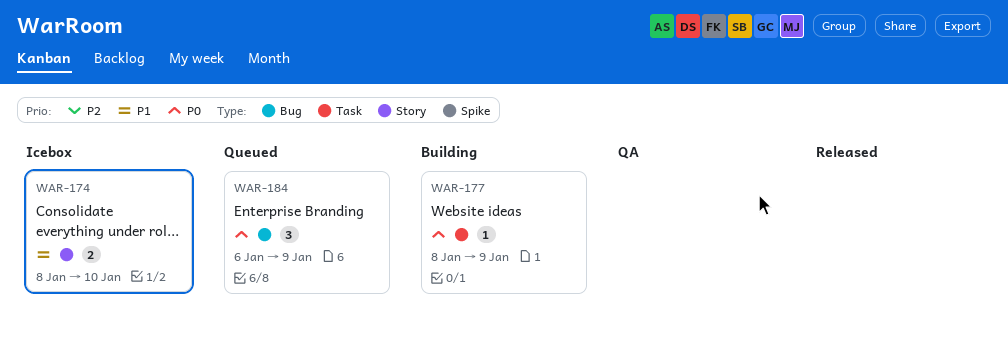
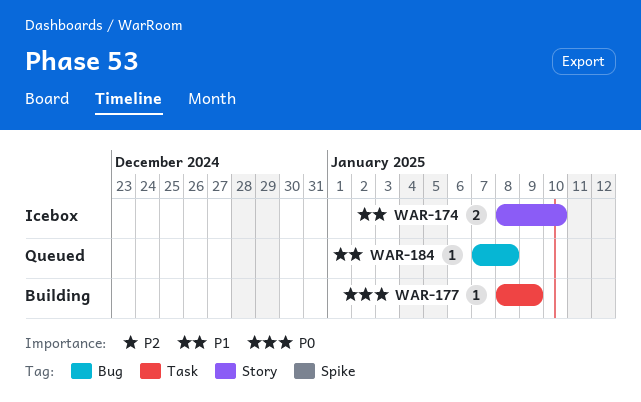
WAR-184, priority: P0 -> P1
WAR-184, estimate: 3 -> 1
WAR-184, start: Jan 6 -> Jan 7
WAR-184, due: Jan 9 -> Jan 8

